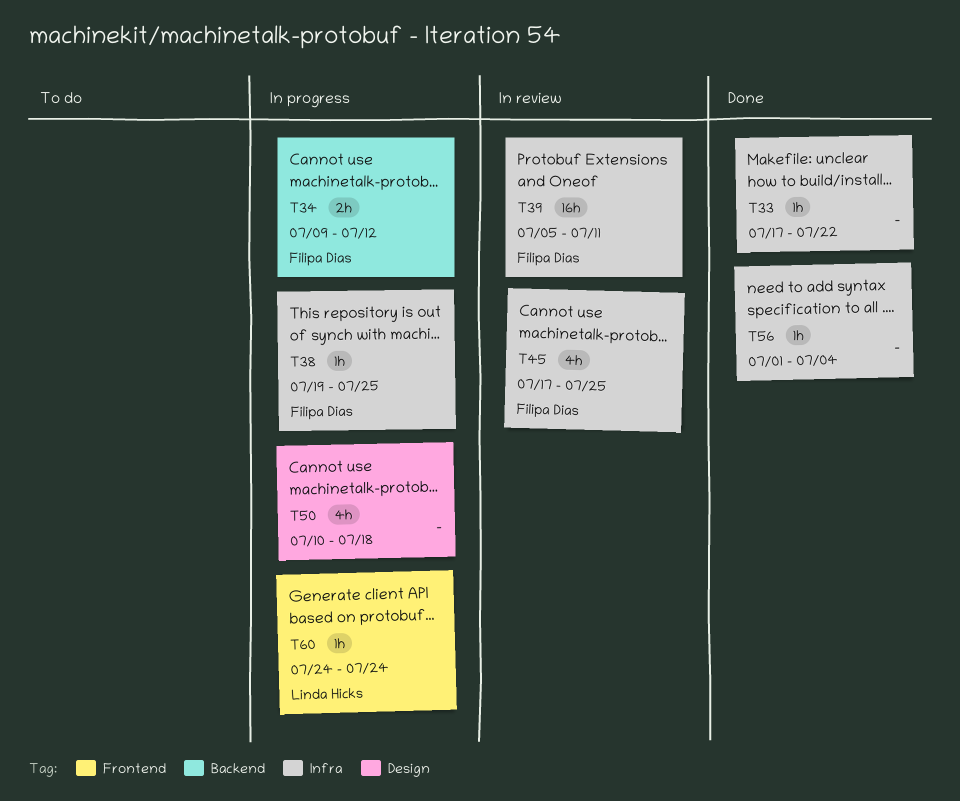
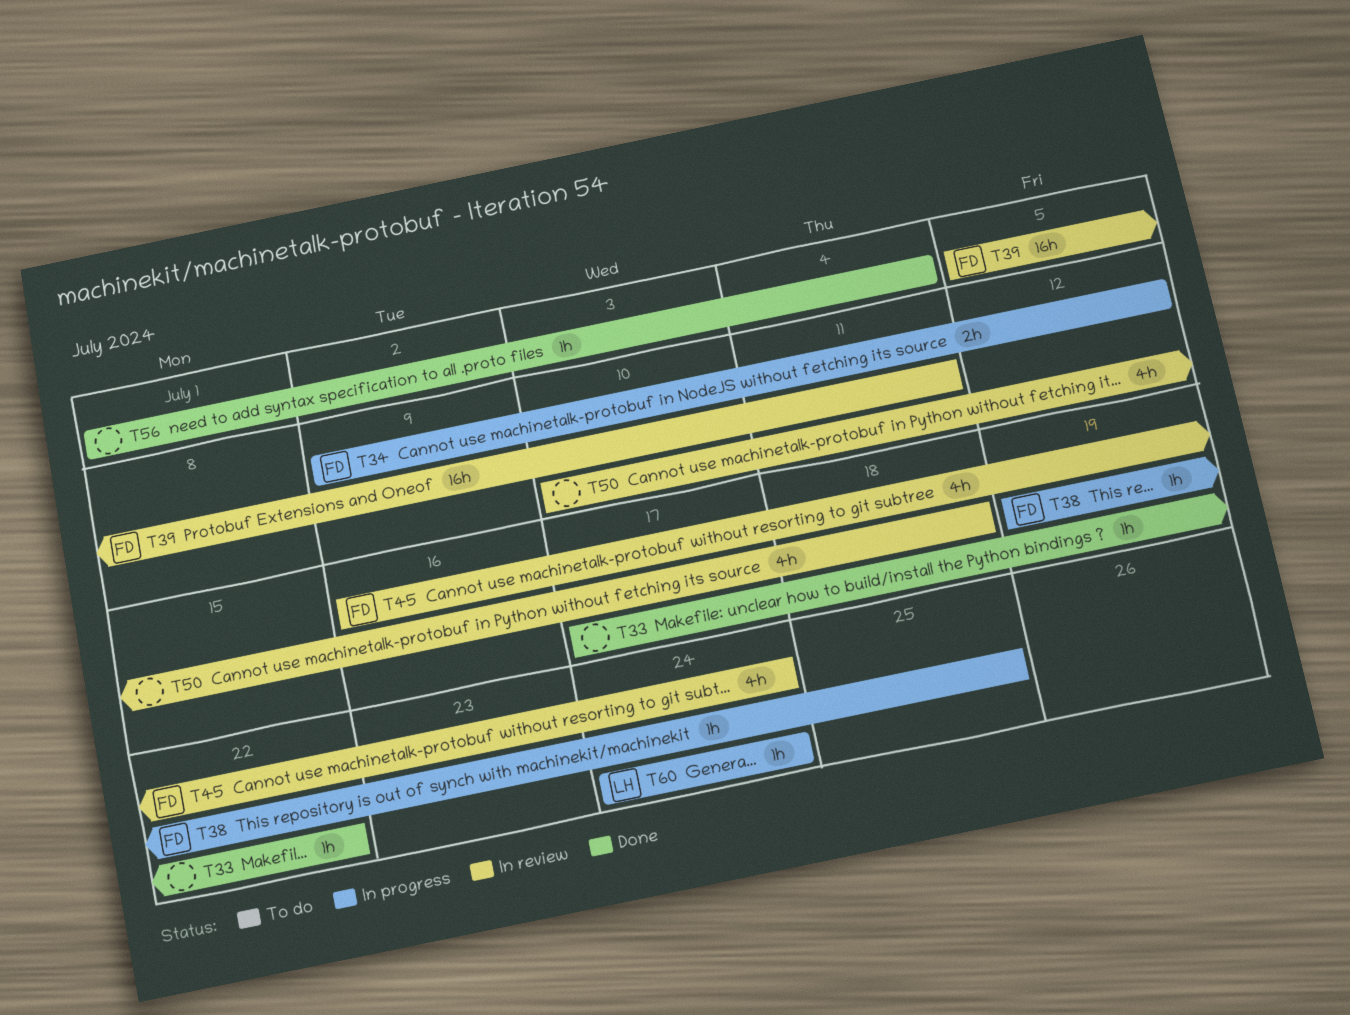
T45, start: Jul 17 -> Jul 16
T45, due: Jul 25 -> Jul 24
T50, status: In progress -> In review

